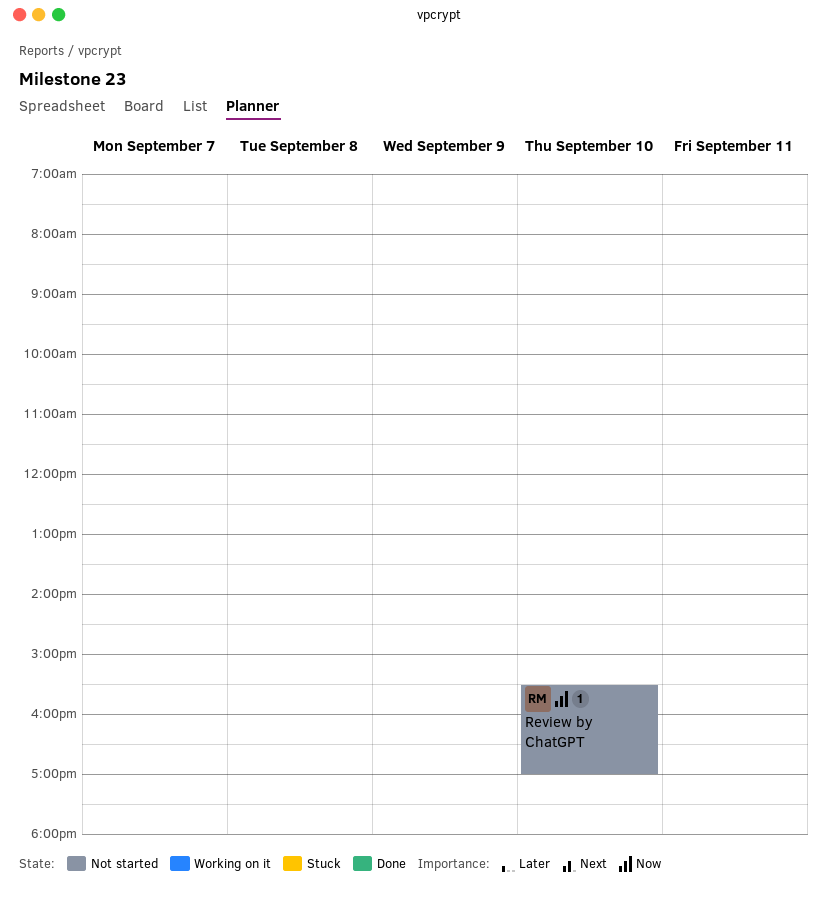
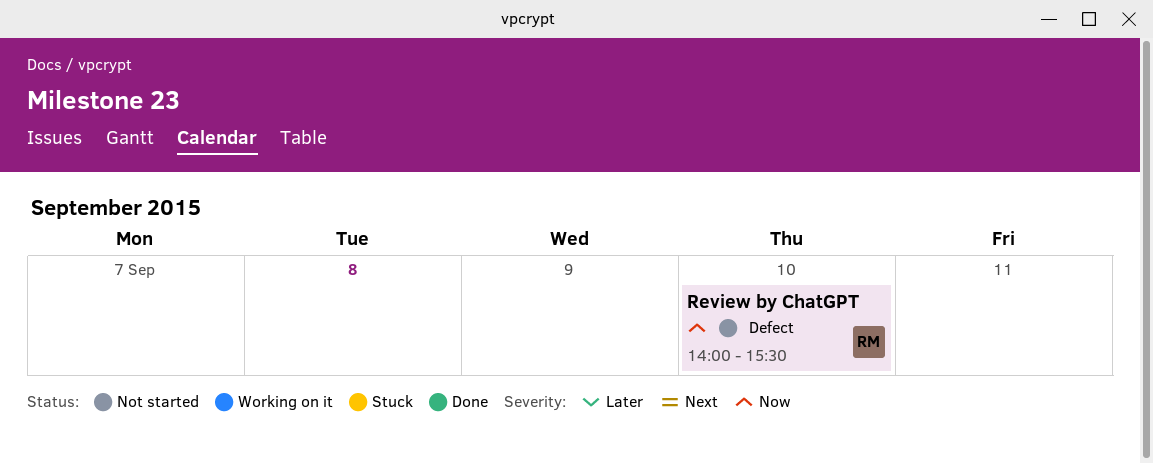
Review by ChatGPT, begins: 15:30 -> 14:00
Review by ChatGPT, ends: 17:00 -> 15:30

